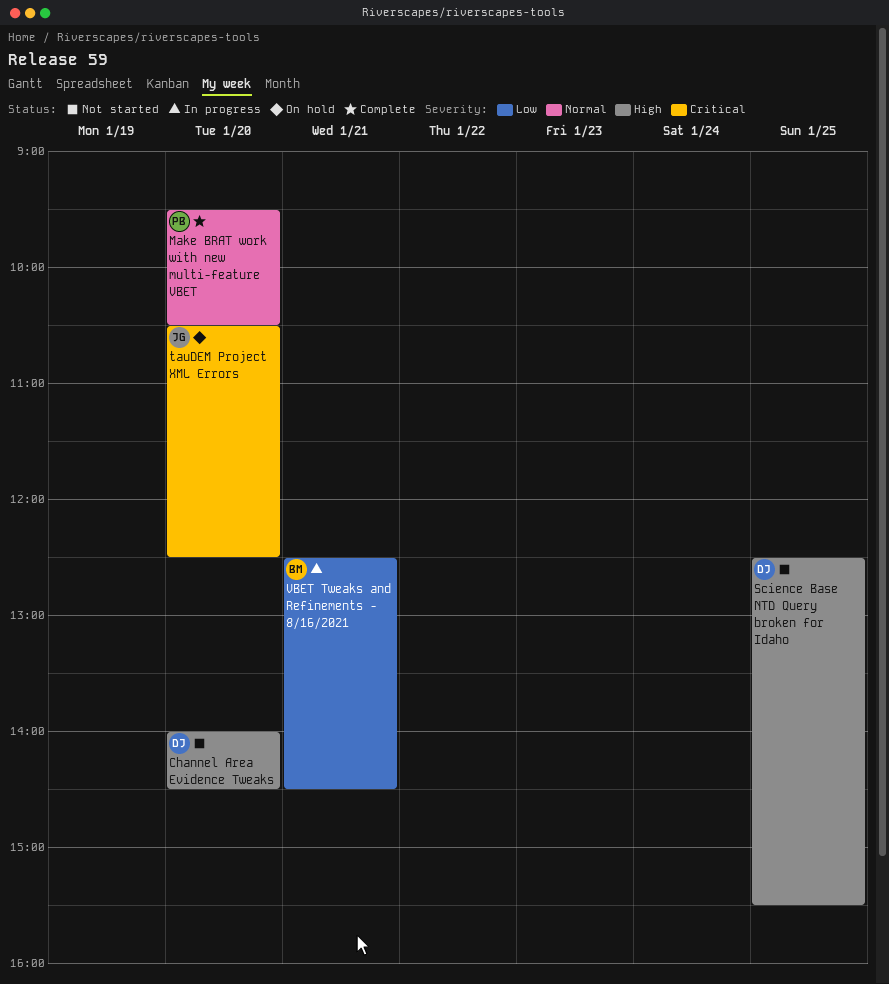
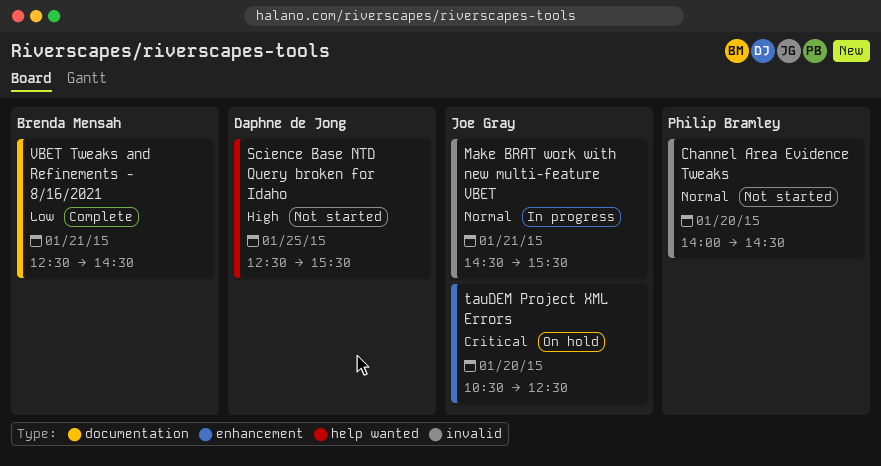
Channel Area Evidence Tweaks, owner: Daphne de Jong -> Philip Bramley
Channel Area Evidence Tweaks, priority: High -> Normal
Make BRAT work with new multi-feature VBET, status: Complete -> In progress
Make BRAT work with new multi-feature VBET, owner: Philip Bramley -> Joe Gray
Make BRAT work with new multi-feature VBET, day: Jan 20 -> Jan 21
Make BRAT work with new multi-feature VBET, begins: 09:30 -> 14:30
Make BRAT work with new multi-feature VBET, ends: 10:30 -> 15:30
VBET Tweaks and Refinements - 8/16/2021, status: In progress -> Complete

